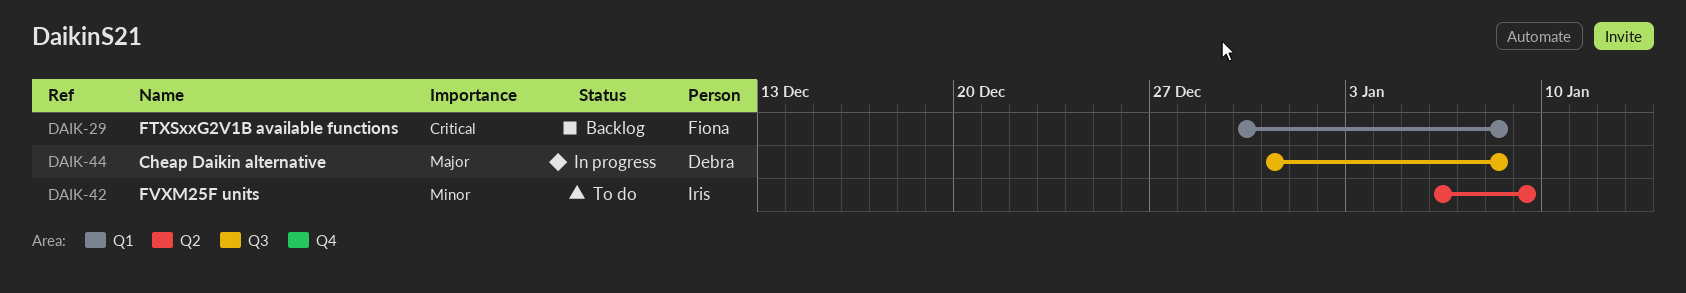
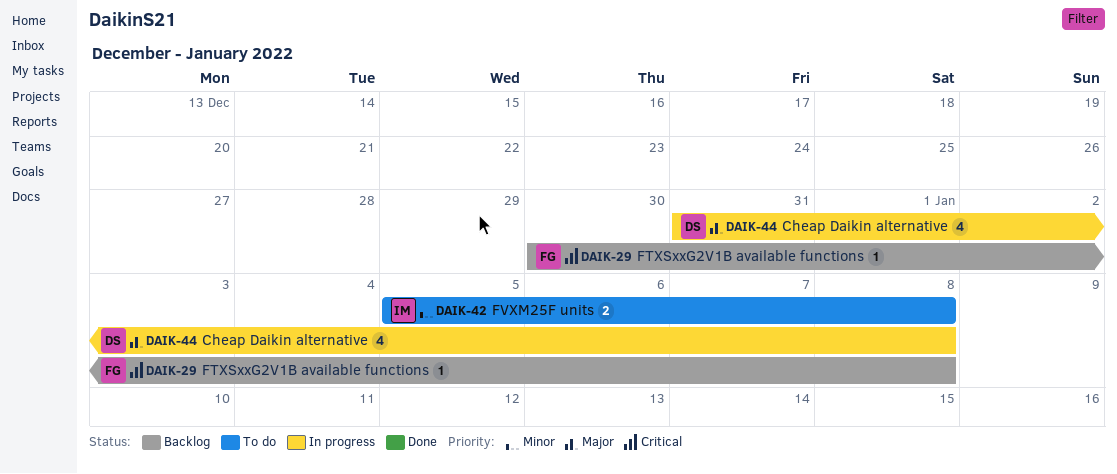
DAIK-42, start: Jan 6 -> Jan 5
DAIK-42, due: Jan 9 -> Jan 8

